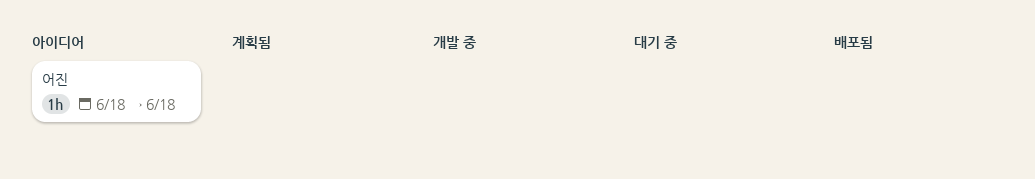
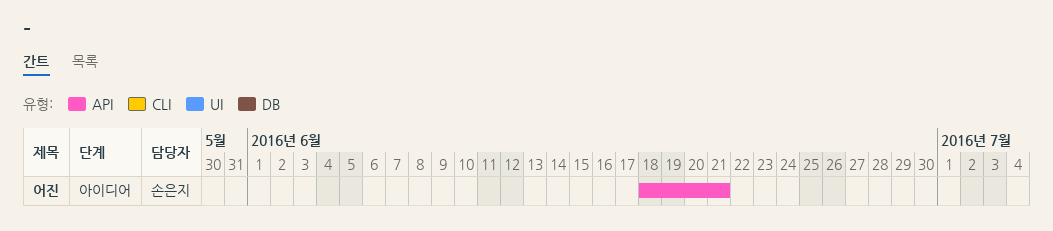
어진, due: Jun 18 -> Jun 21

